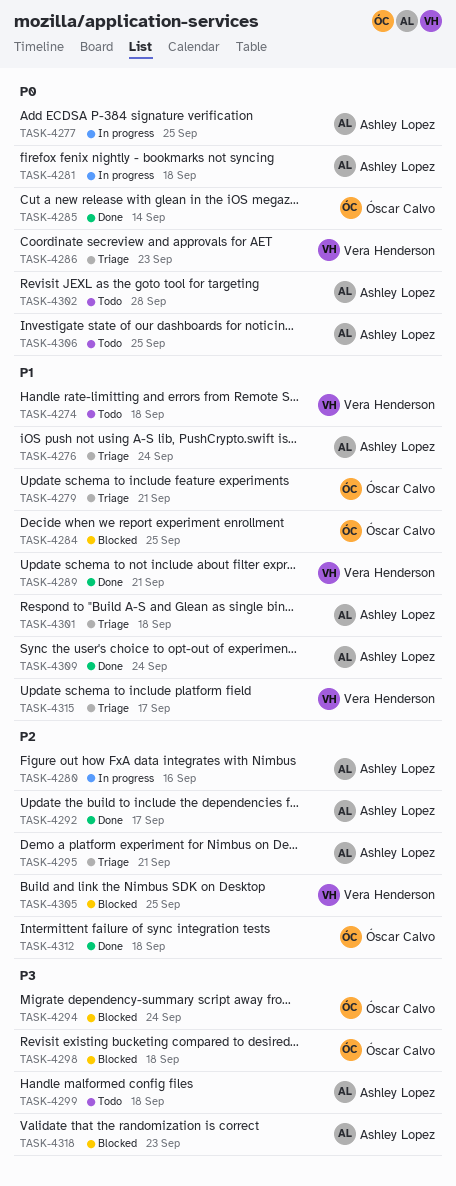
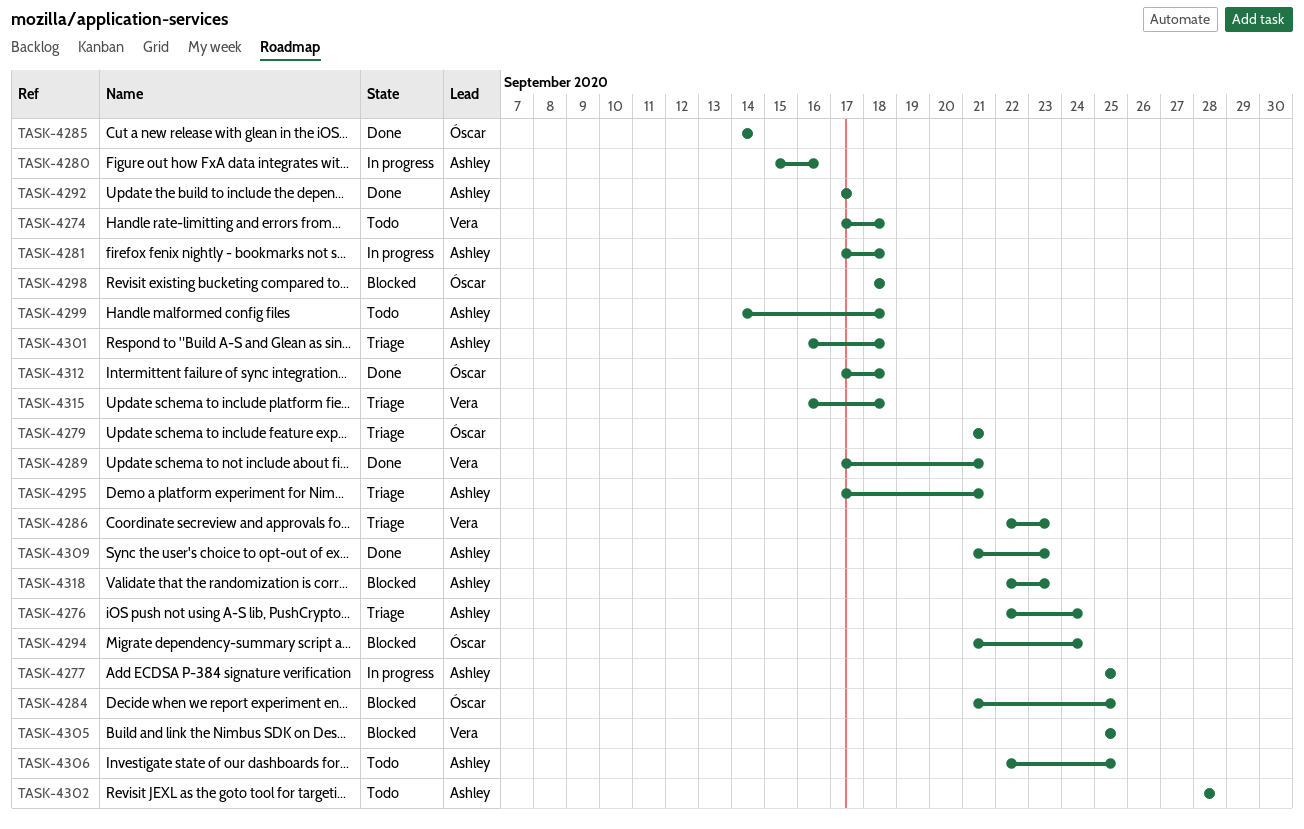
TASK-4309, due: Sep 24 -> Sep 23
TASK-4315, due: Sep 17 -> Sep 18

